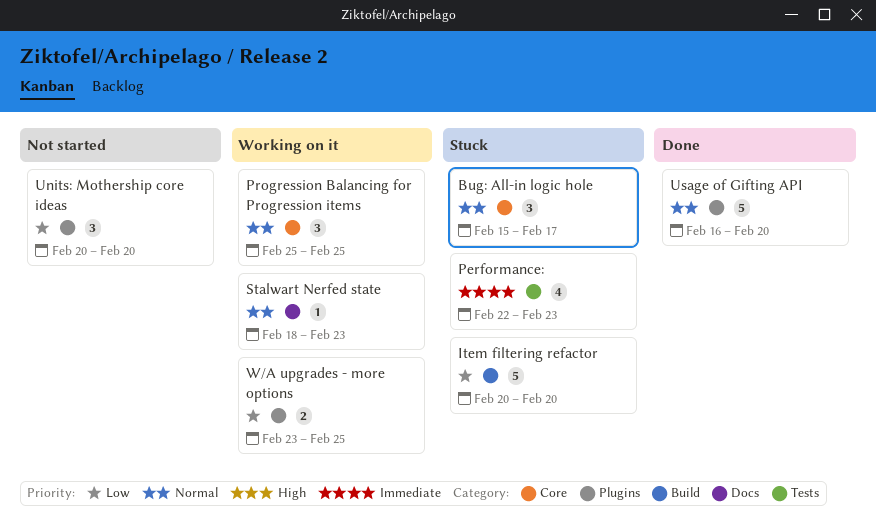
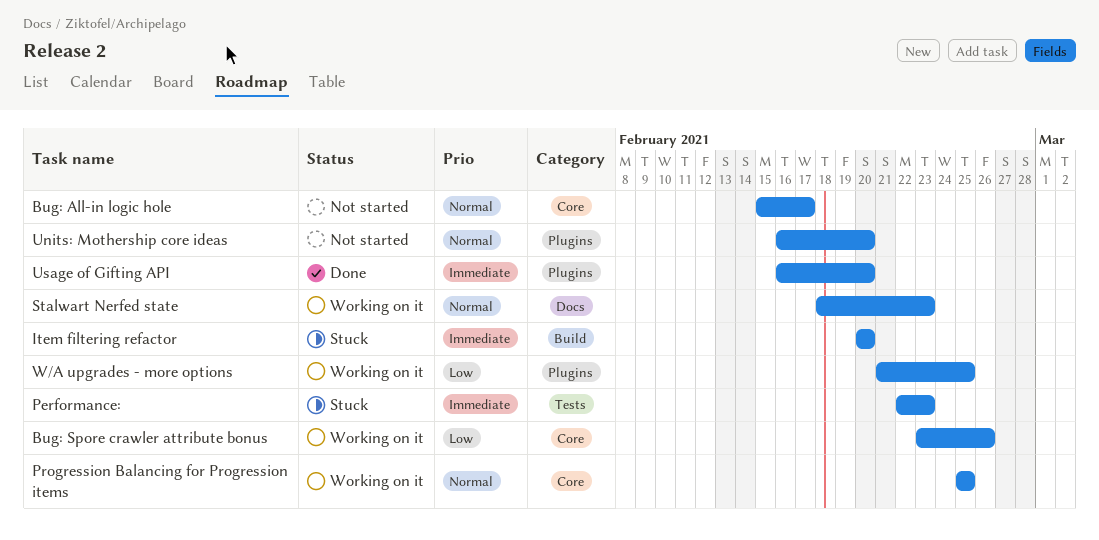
Bug: All-in logic hole, status: Stuck -> Not started
Bug: Spore crawler attribute bonus: none -> present
Item filtering refactor, priority: Low -> Immediate
Units: Mothership core ideas, priority: Low -> Normal
Units: Mothership core ideas, start: Feb 20 -> Feb 16
Usage of Gifting API, priority: Normal -> Immediate
W/A upgrades - more options, start: Feb 23 -> Feb 21

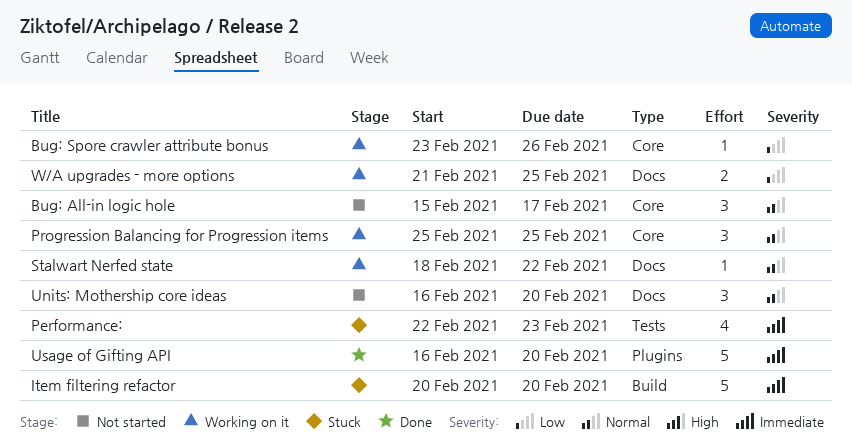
Stalwart Nerfed state, due: Feb 23 -> Feb 22
Units: Mothership core ideas, label: Plugins -> Docs
W/A upgrades - more options, label: Plugins -> Docs

